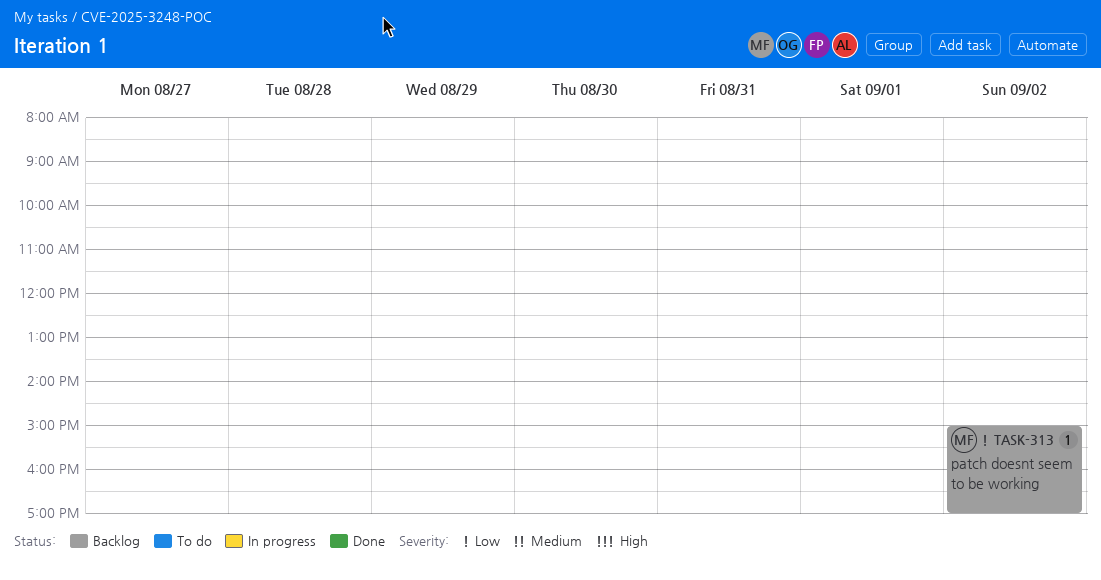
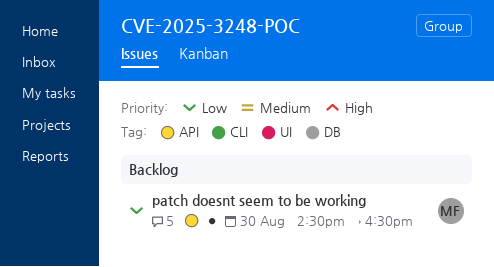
patch doesnt seem to be working, day: Sep 2 -> Aug 30
patch doesnt seem to be working, begins: 15:00 -> 14:30
patch doesnt seem to be working, ends: 17:00 -> 16:30

